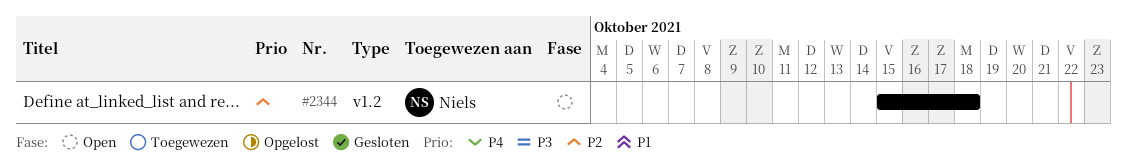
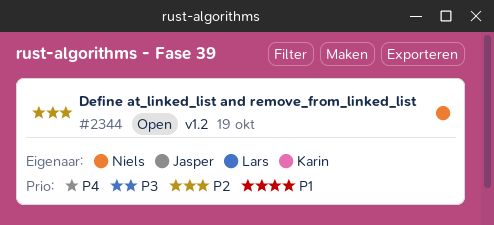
#2344, due: Oct 18 -> Oct 19

